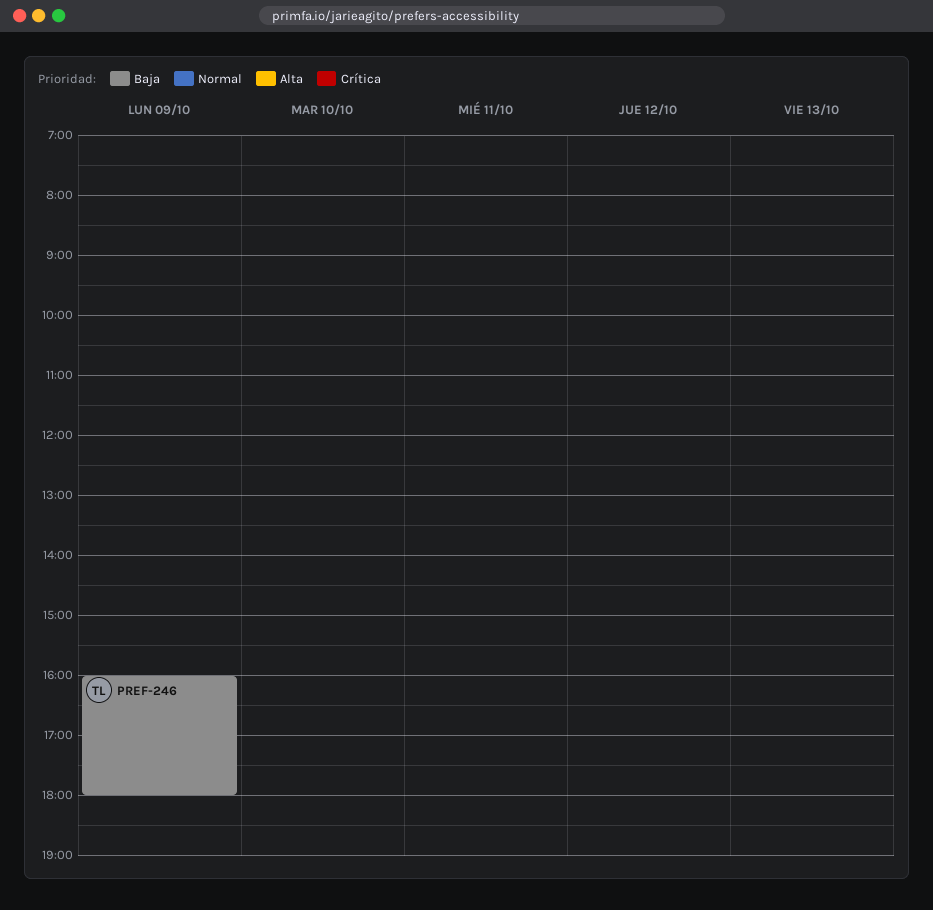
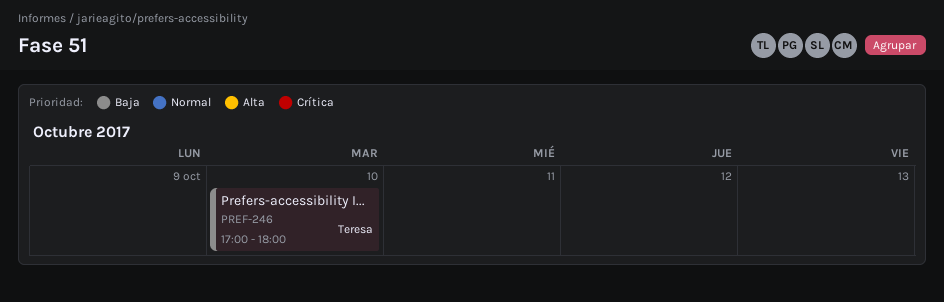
PREF-246, day: Oct 9 -> Oct 10
PREF-246, begins: 16:00 -> 17:00

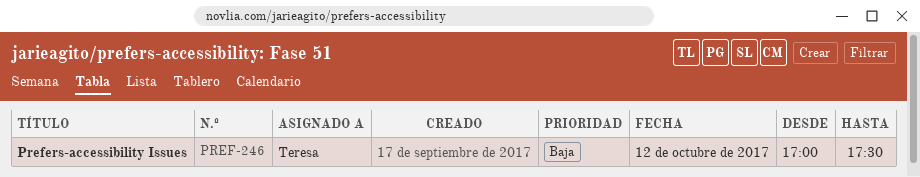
PREF-246, day: Oct 10 -> Oct 12
PREF-246, ends: 18:00 -> 17:30

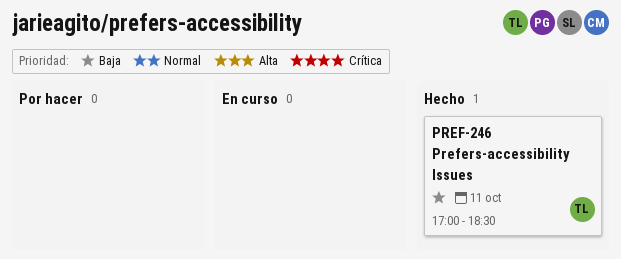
PREF-246, day: Oct 12 -> Oct 11
PREF-246, ends: 17:30 -> 18:30

